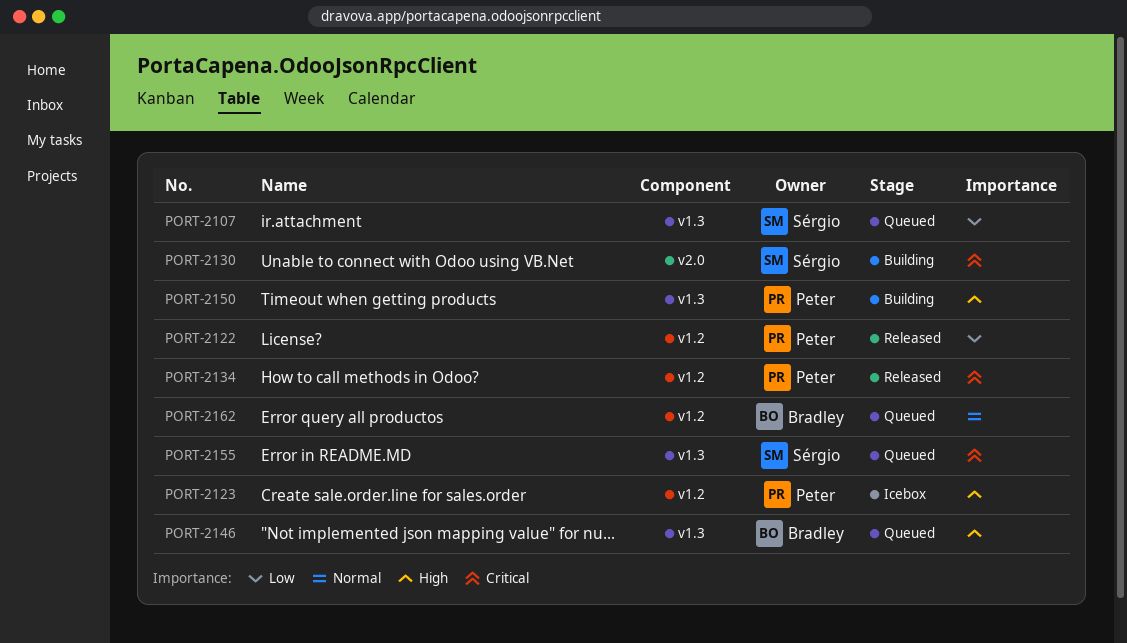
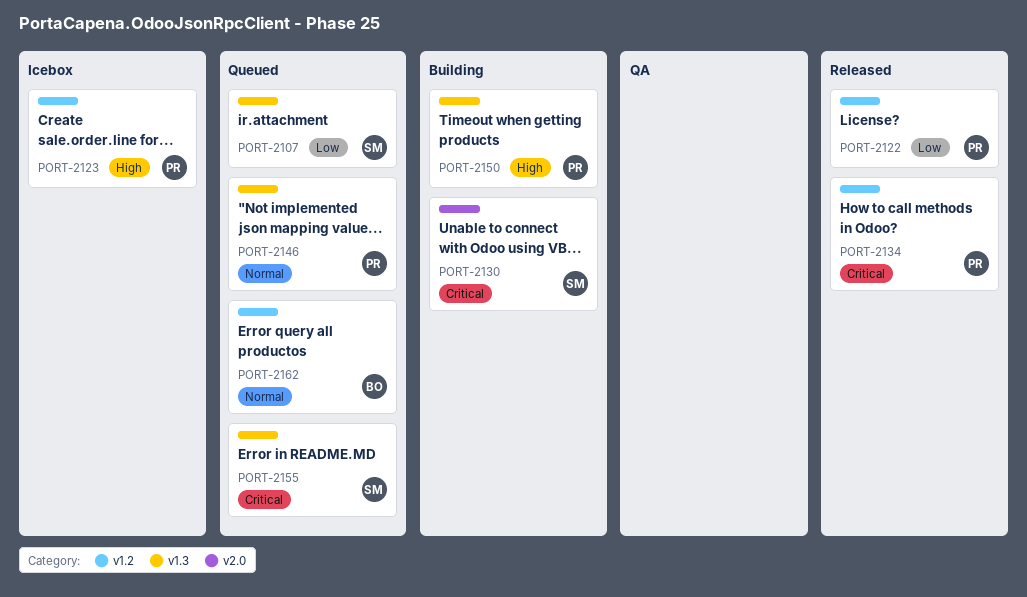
PORT-2146, owner: Bradley -> Peter
PORT-2146, priority: High -> Normal

